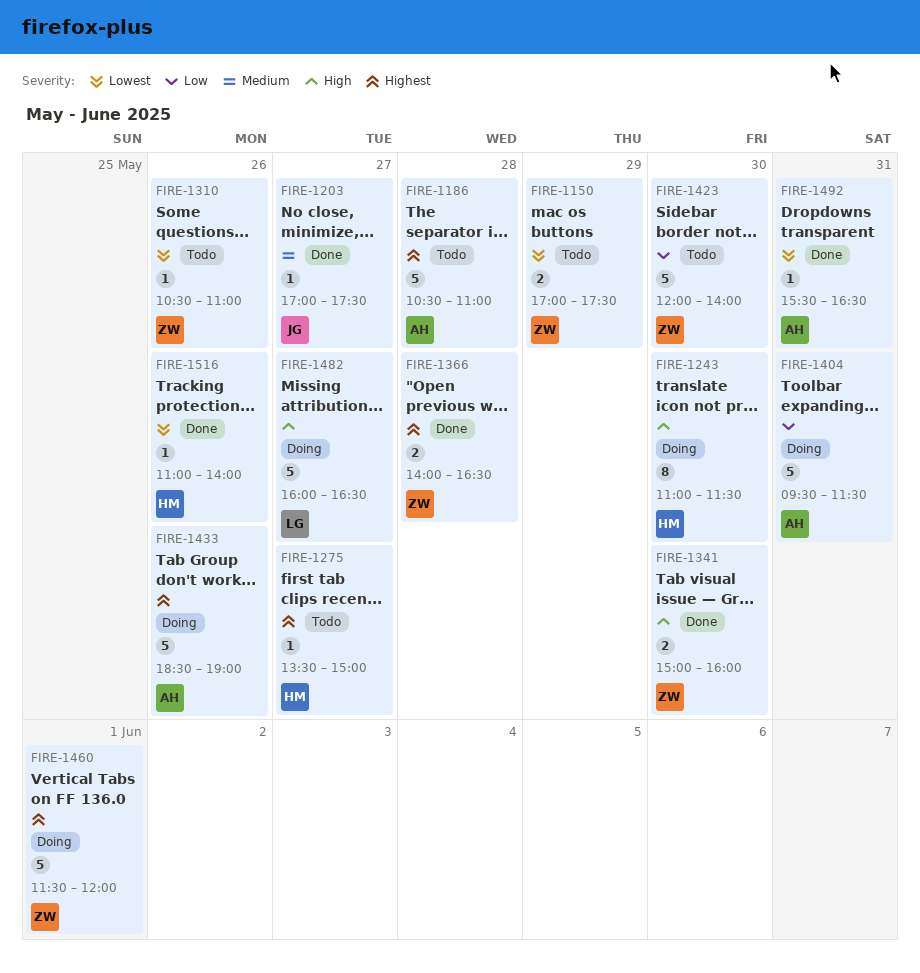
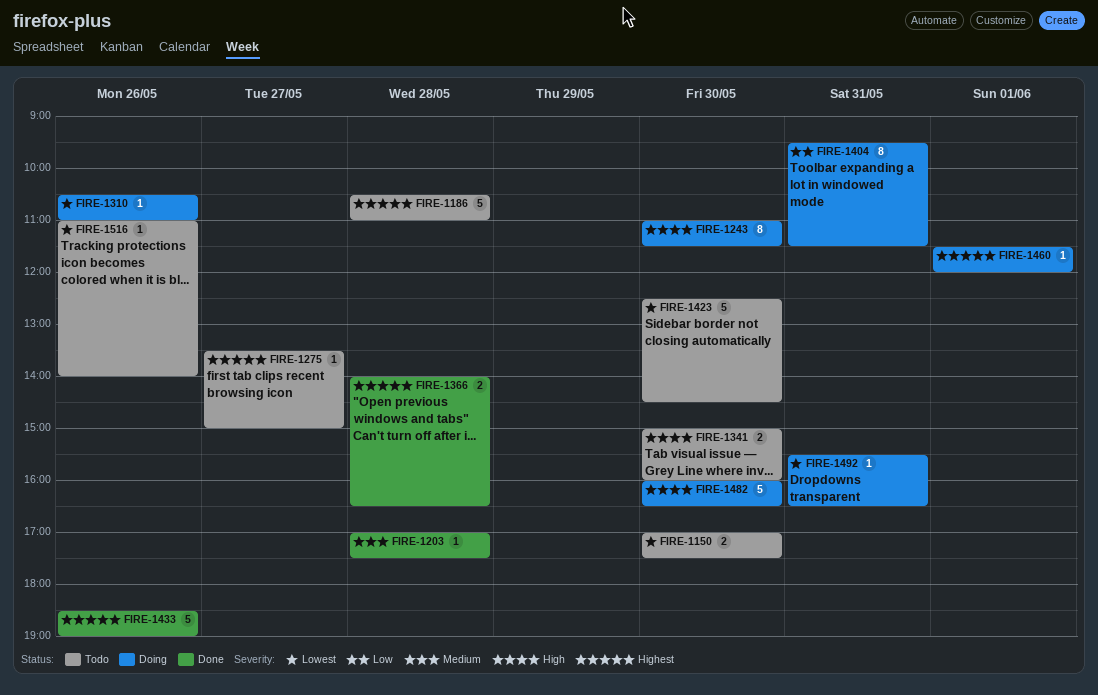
FIRE-1150, day: May 29 -> May 30
FIRE-1203, day: May 27 -> May 28
FIRE-1310, status: Todo -> Doing
FIRE-1341, status: Done -> Todo
FIRE-1404, estimate: 5 -> 8
FIRE-1423, priority: Low -> Lowest
FIRE-1423, begins: 12:00 -> 12:30
FIRE-1423, ends: 14:00 -> 14:30
FIRE-1433, status: Doing -> Done
FIRE-1460, estimate: 5 -> 1
FIRE-1482, day: May 27 -> May 30
FIRE-1492, status: Done -> Doing
FIRE-1516, status: Done -> Todo

